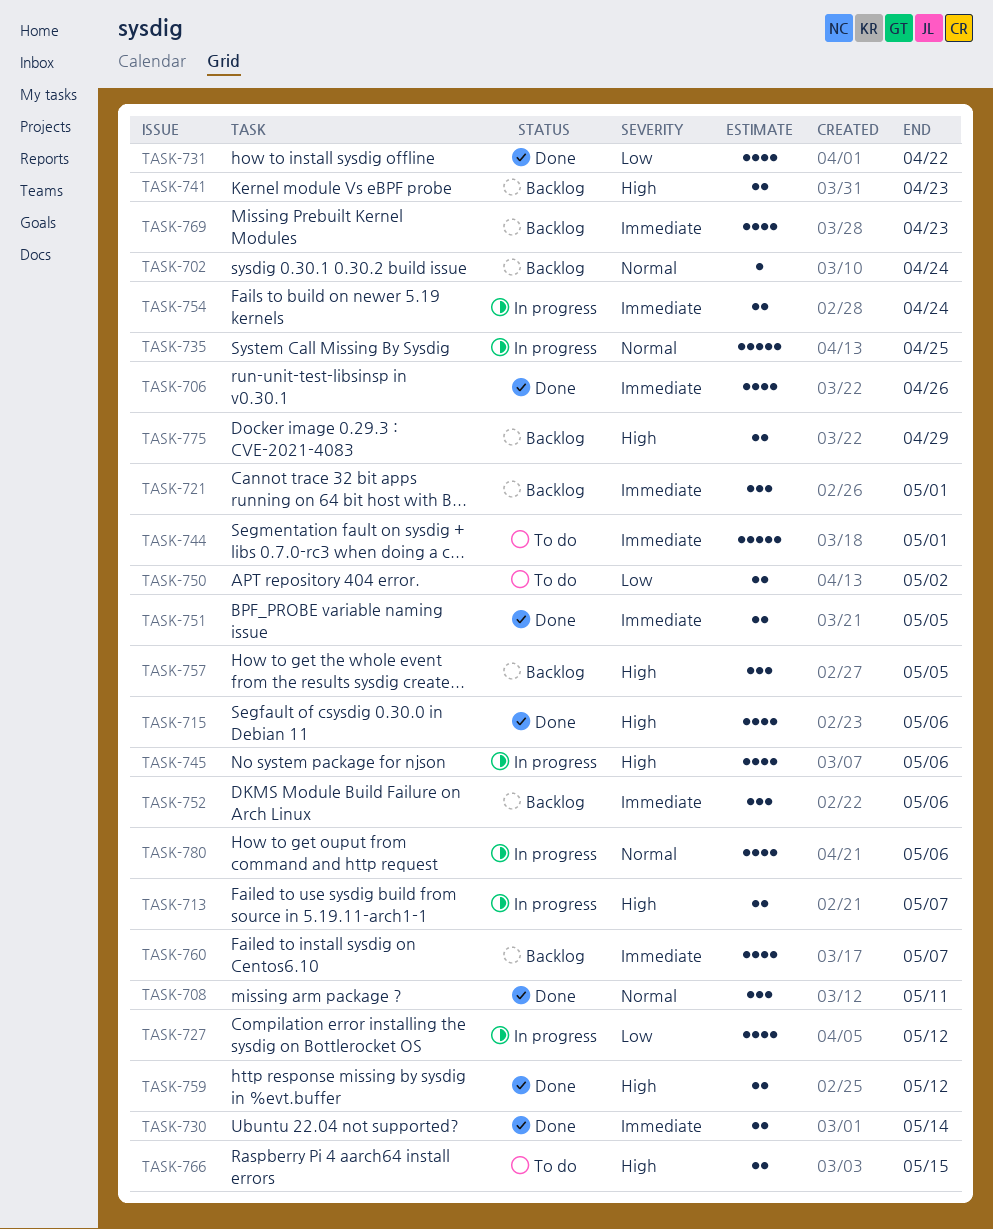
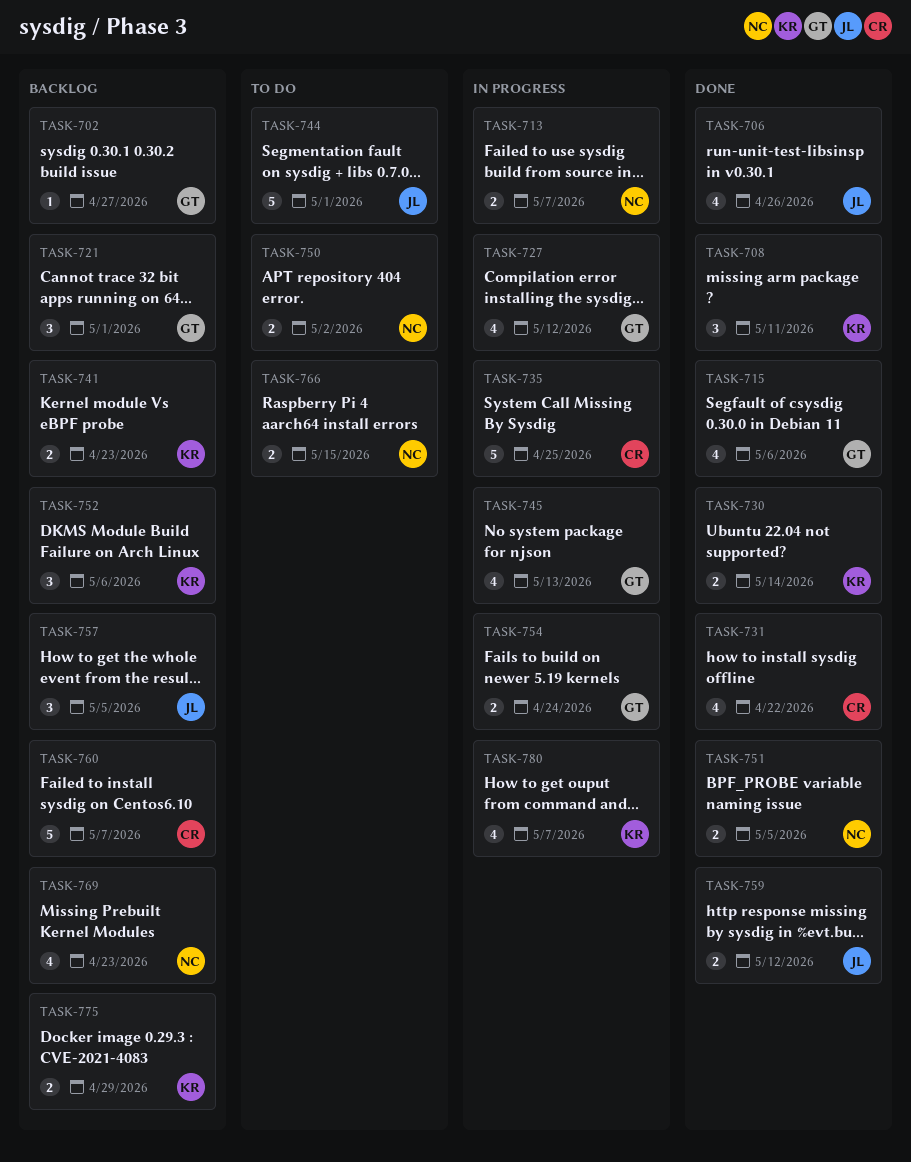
TASK-702, due: Apr 24 -> Apr 27
TASK-745, due: May 6 -> May 13
TASK-760, estimate: 4 -> 5
TASK-780, due: May 6 -> May 7

